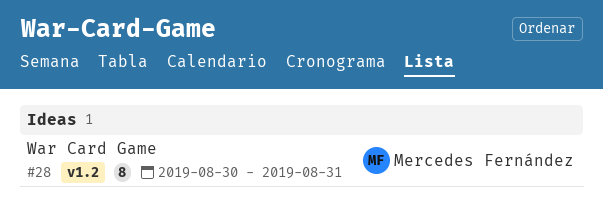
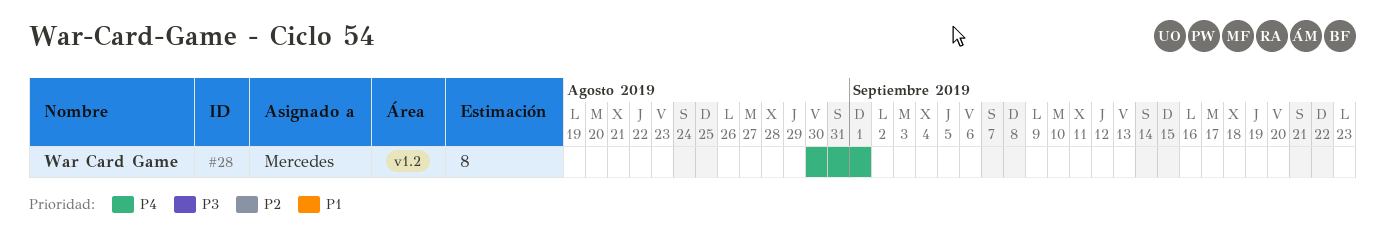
#28, due: Aug 31 -> Sep 1

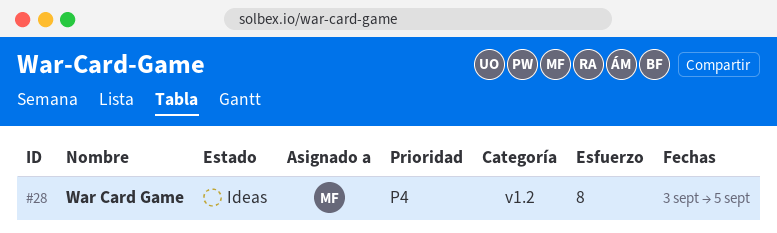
#28, start: Aug 30 -> Sep 3
#28, due: Sep 1 -> Sep 5

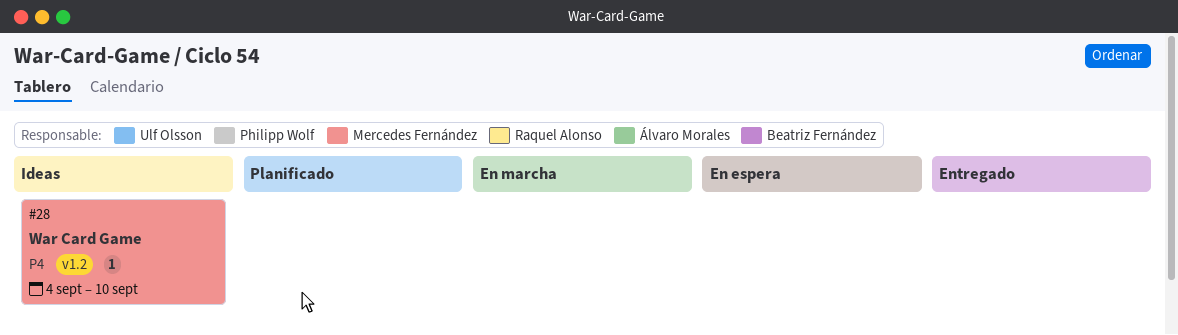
#28, estimate: 8 -> 1
#28, start: Sep 3 -> Sep 4
#28, due: Sep 5 -> Sep 10

